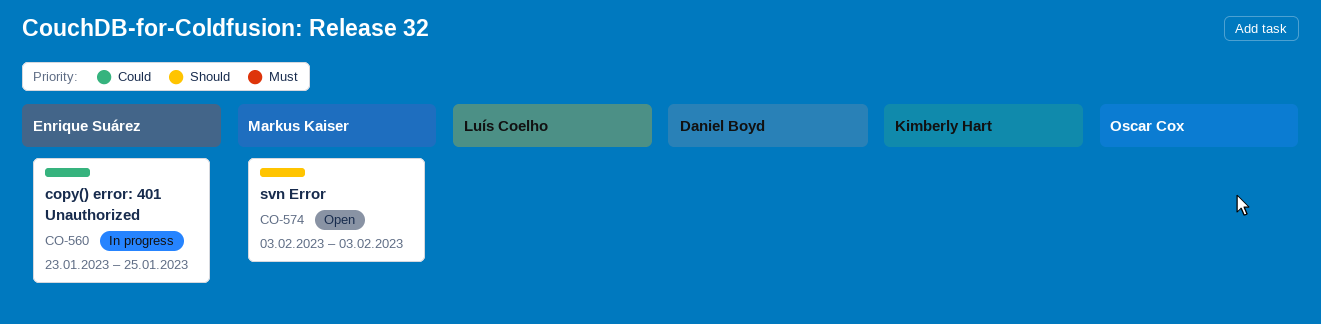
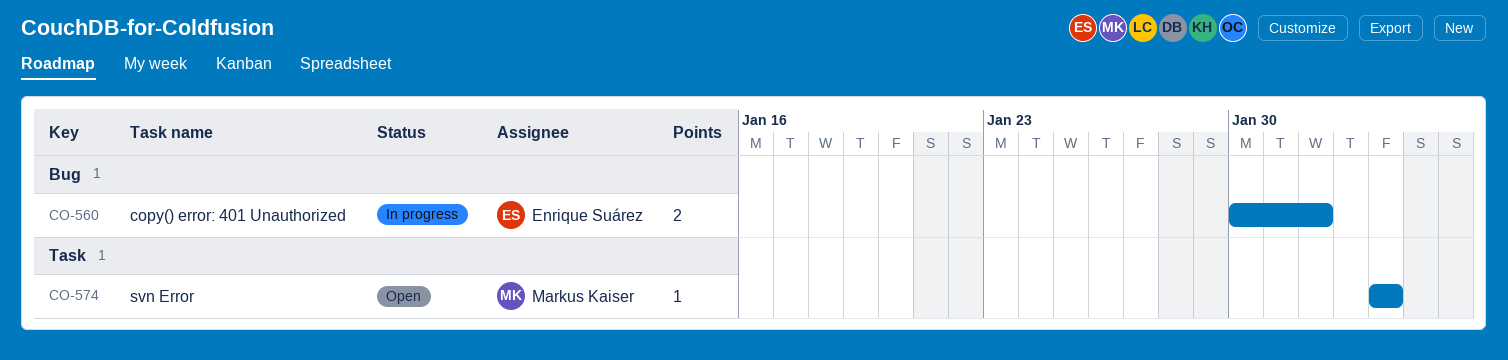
CO-560, start: Jan 23 -> Jan 30
CO-560, due: Jan 25 -> Feb 1

